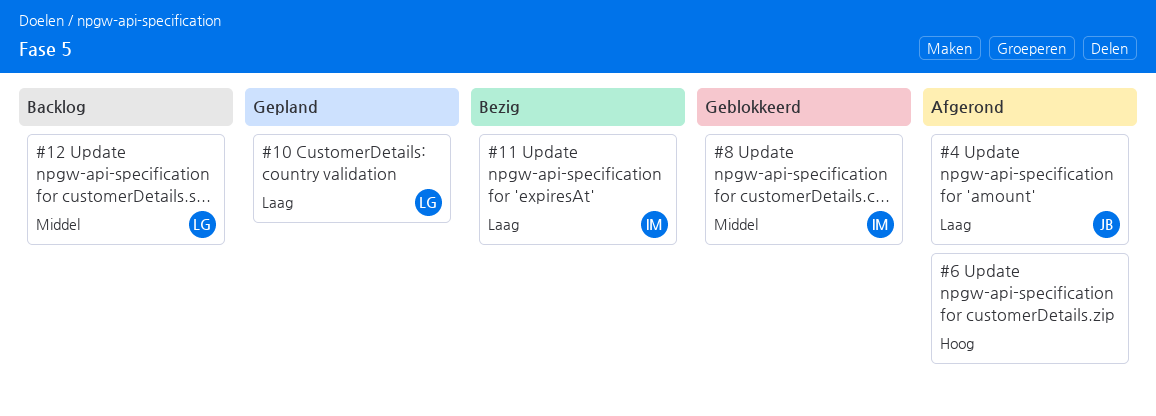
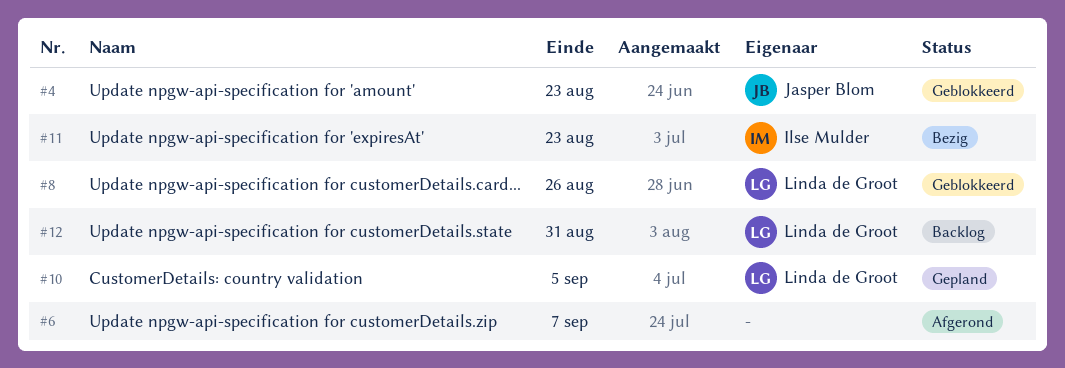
#4, status: Afgerond -> Geblokkeerd
#8, owner: Ilse Mulder -> Linda de Groot

